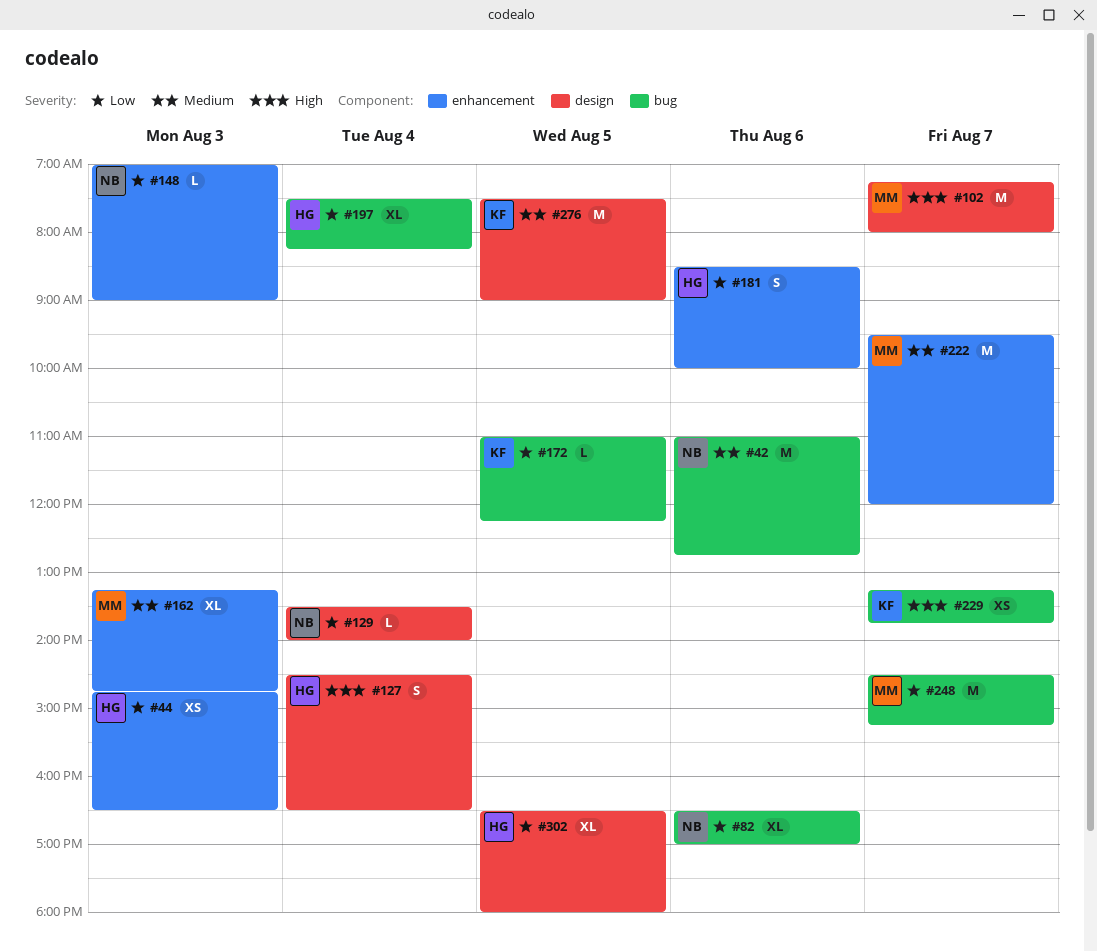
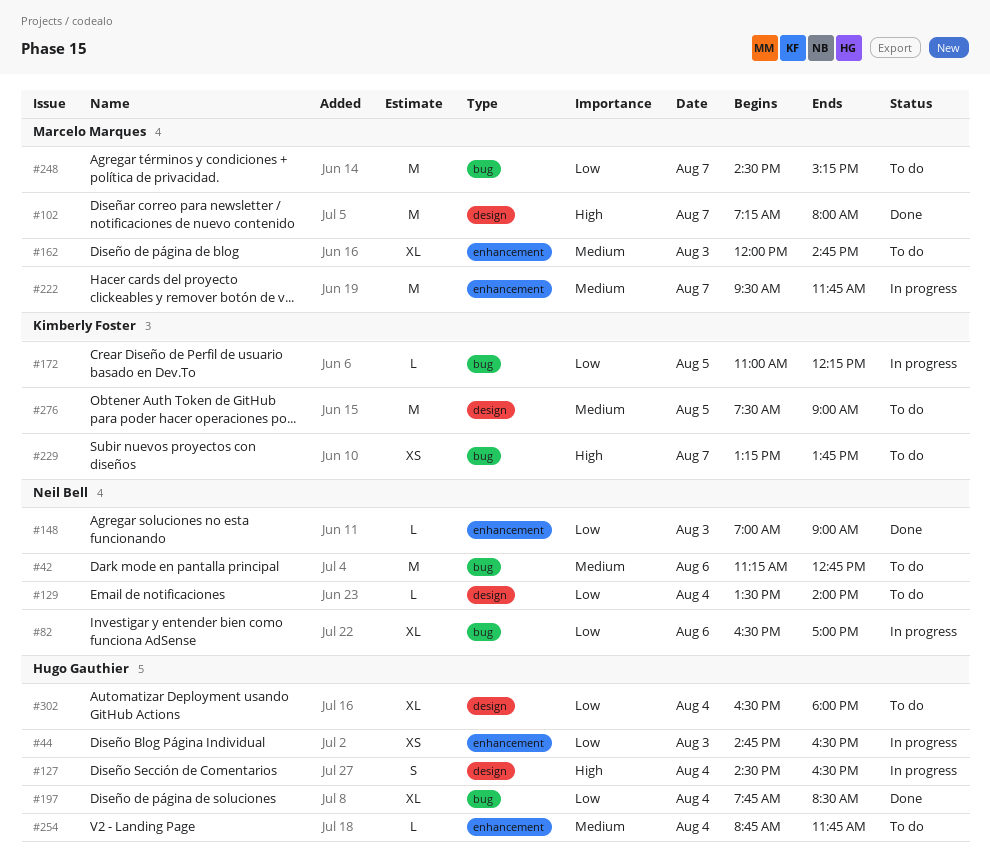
#42, begins: 11:00 -> 11:15
#162, begins: 13:15 -> 12:00
#181: present -> none
#197, begins: 07:30 -> 07:45
#197, ends: 08:15 -> 08:30
#222, ends: 12:00 -> 11:45
#254: none -> present
#302, day: Aug 5 -> Aug 4

